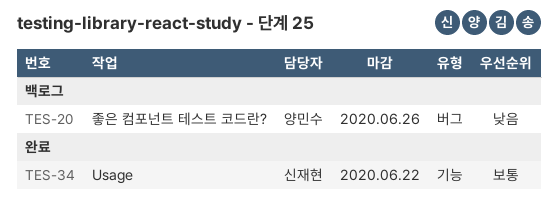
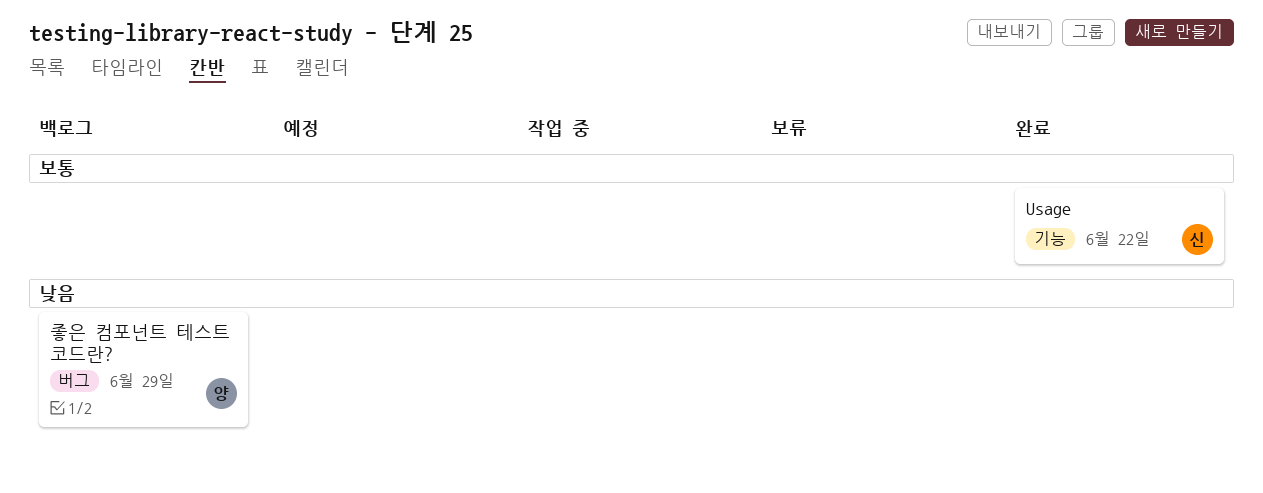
좋은 컴포넌트 테스트 코드란?, due: Jun 26 -> Jun 29

